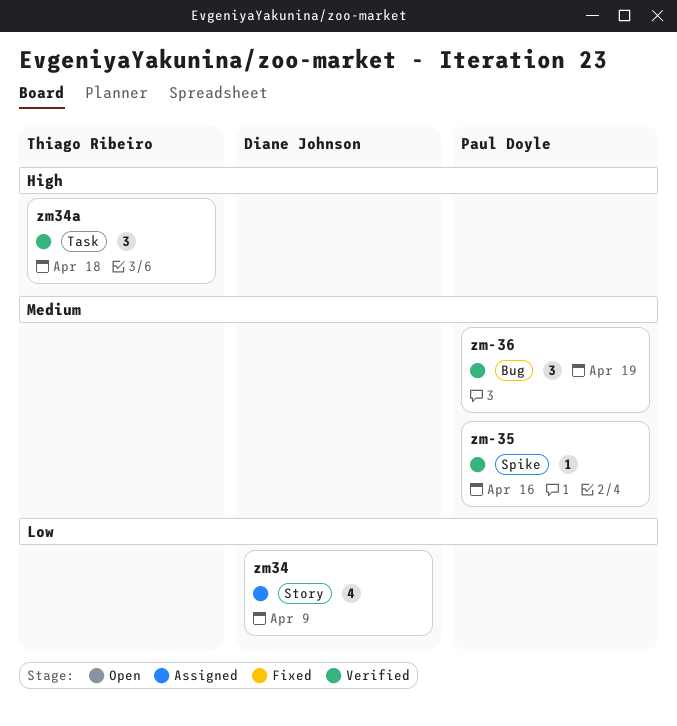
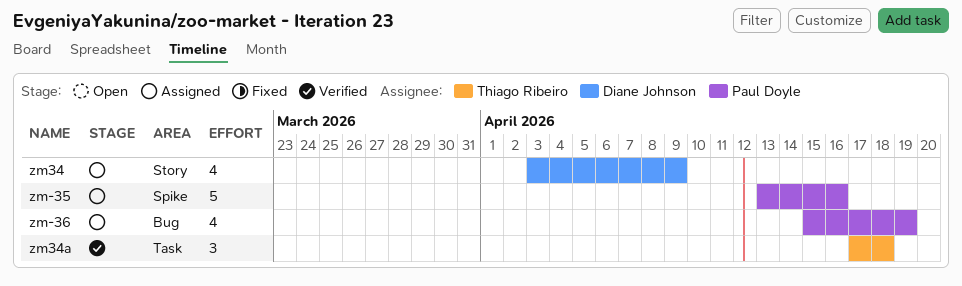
zm-35, status: Verified -> Assigned
zm-35, estimate: 1 -> 5
zm-36, status: Verified -> Assigned
zm-36, estimate: 3 -> 4

